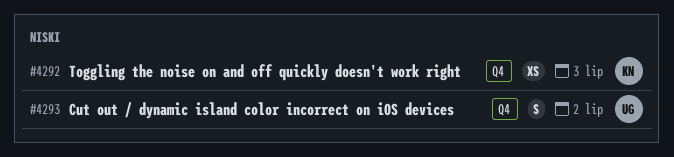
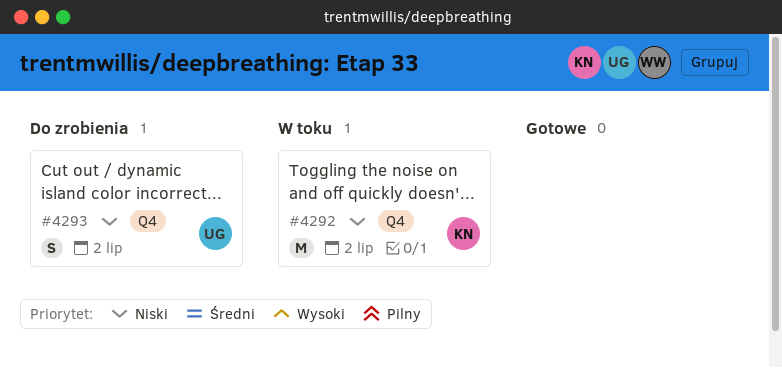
#4292, estimate: XS -> M
#4292, due: Jul 3 -> Jul 2

